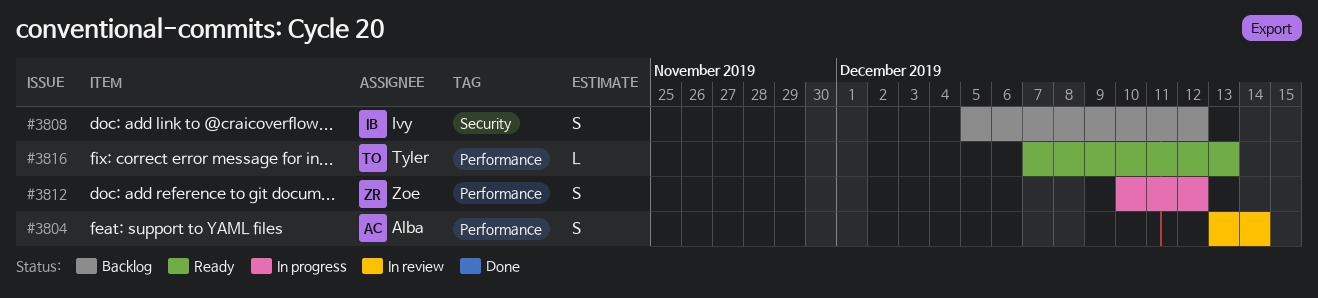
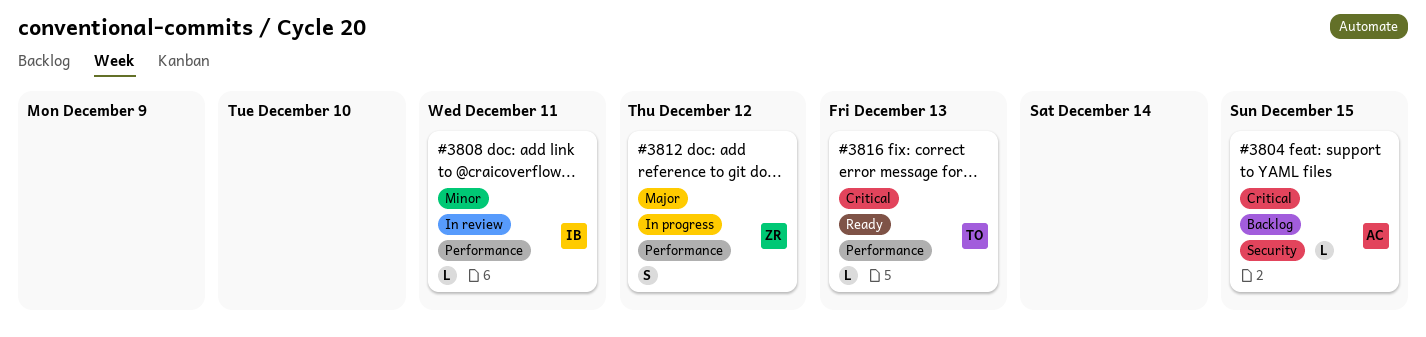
#3804, status: In review -> Backlog
#3804, label: Performance -> Security
#3804, estimate: S -> L
#3804, due: Dec 14 -> Dec 15
#3808, status: Backlog -> In review
#3808, label: Security -> Performance
#3808, estimate: S -> L
#3808, due: Dec 12 -> Dec 11

